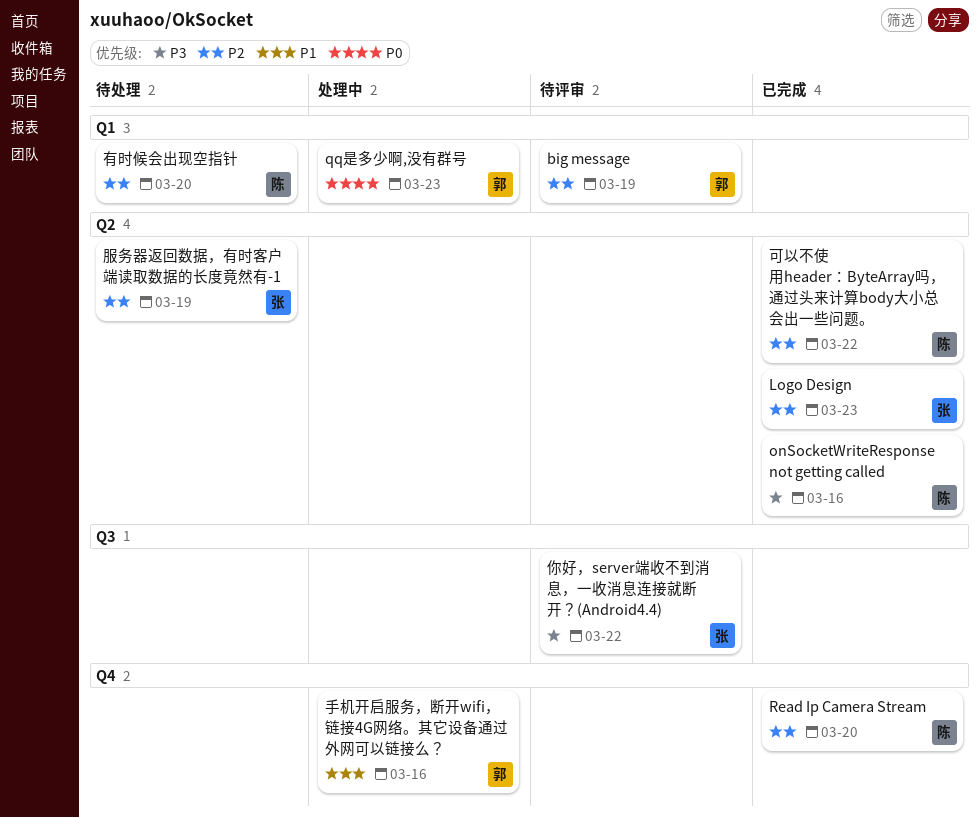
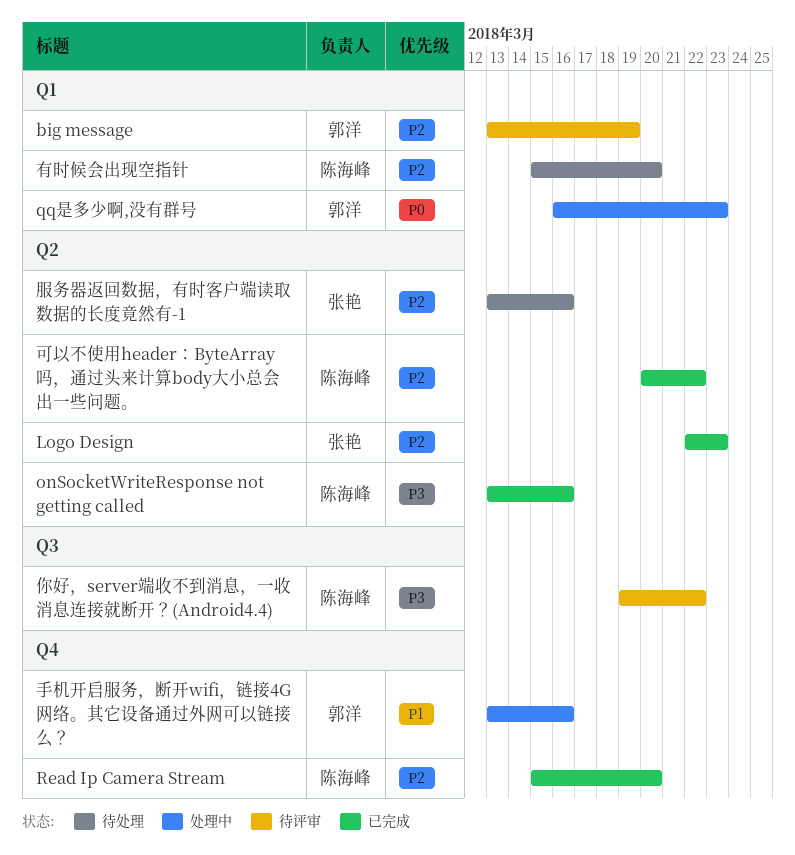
你好，server端收不到消息，一收消息连接就断开？(Android4.4), owner: 张艳 -> 陈海峰
服务器返回数据，有时客户端读取数据的长度竟然有-1, due: Mar 19 -> Mar 16

